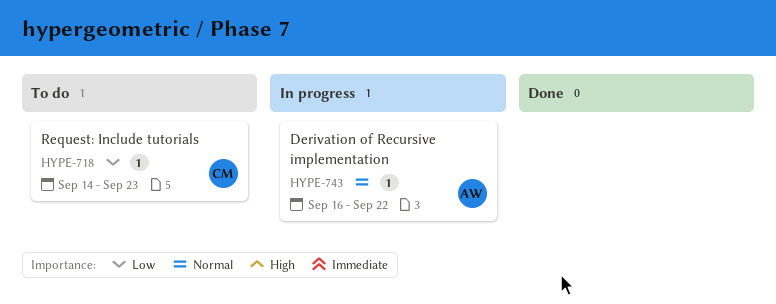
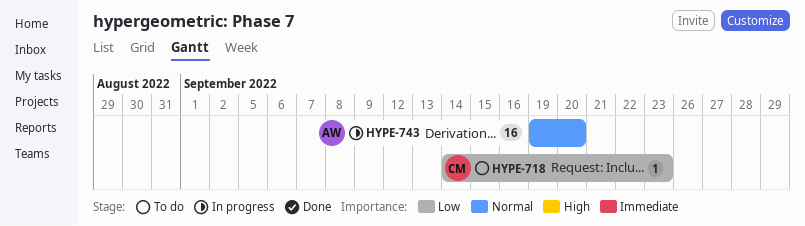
HYPE-743, estimate: 1 -> 16
HYPE-743, start: Sep 16 -> Sep 19
HYPE-743, due: Sep 22 -> Sep 20

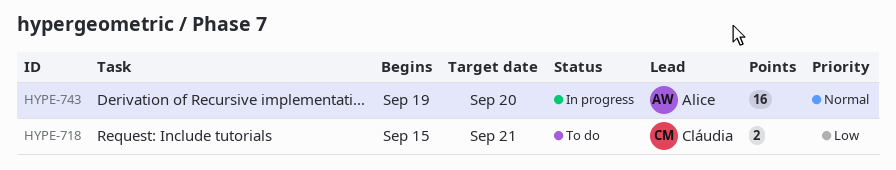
HYPE-718, estimate: 1 -> 2
HYPE-718, start: Sep 14 -> Sep 15
HYPE-718, due: Sep 23 -> Sep 21

